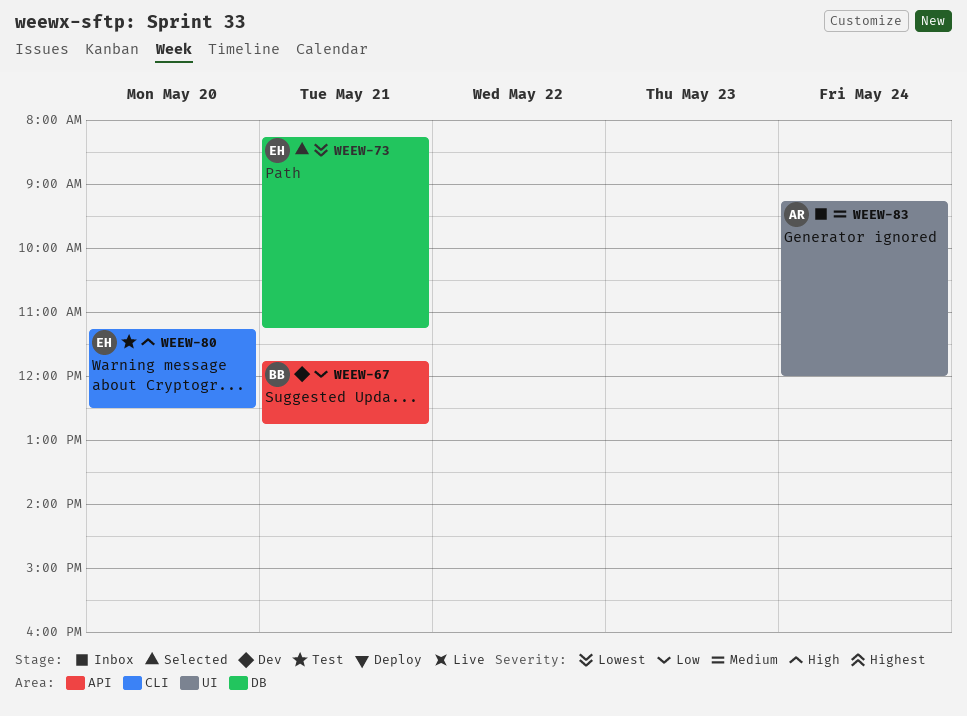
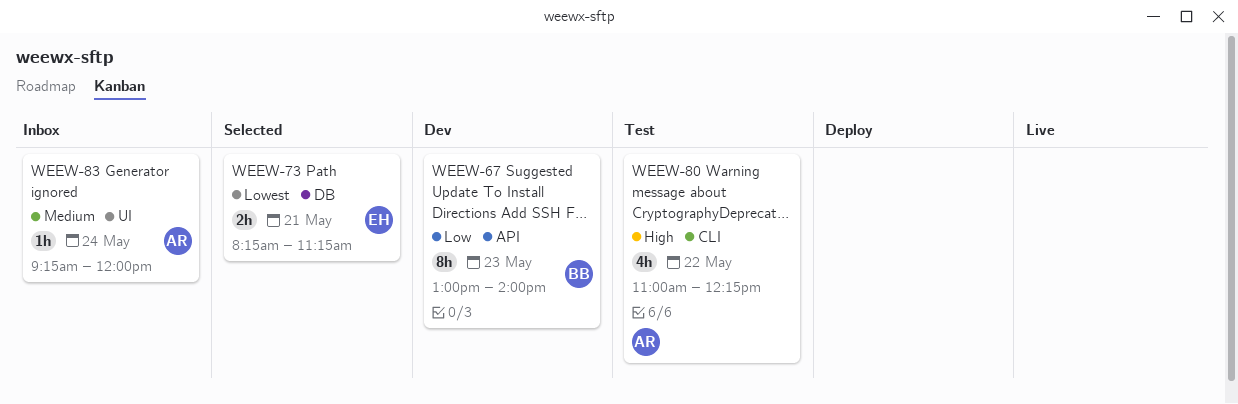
WEEW-67, day: May 21 -> May 23
WEEW-67, begins: 11:45 -> 13:00
WEEW-67, ends: 12:45 -> 14:00
WEEW-80, owner: EH -> AR
WEEW-80, day: May 20 -> May 22
WEEW-80, begins: 11:15 -> 11:00
WEEW-80, ends: 12:30 -> 12:15

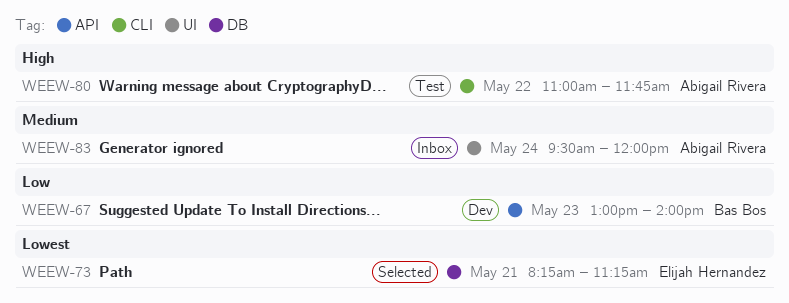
WEEW-80, ends: 12:15 -> 11:45
WEEW-83, begins: 09:15 -> 09:30

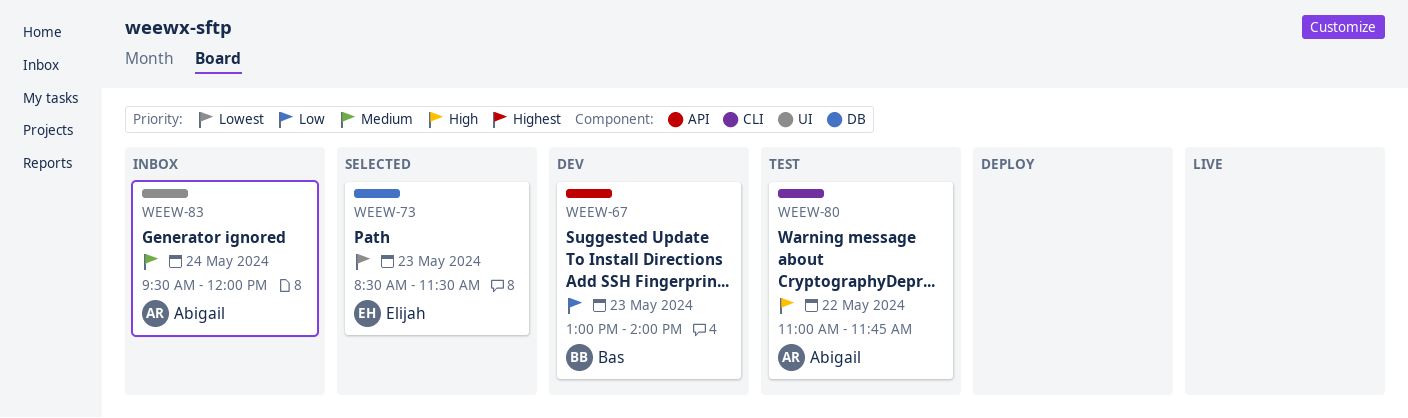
WEEW-73, day: May 21 -> May 23
WEEW-73, begins: 08:15 -> 08:30
WEEW-73, ends: 11:15 -> 11:30

